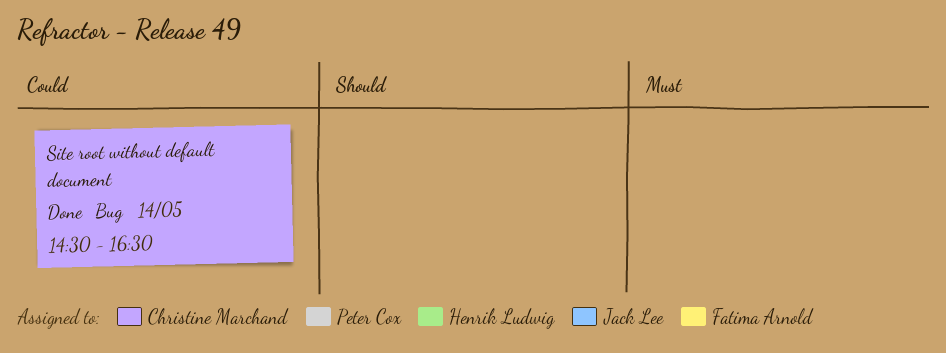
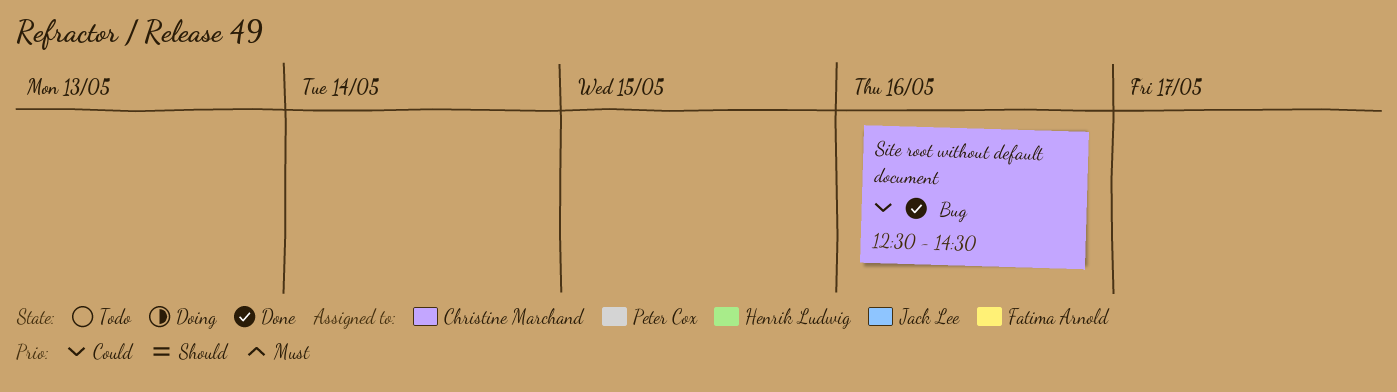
Site root without default document, day: May 14 -> May 16
Site root without default document, begins: 14:30 -> 12:30
Site root without default document, ends: 16:30 -> 14:30

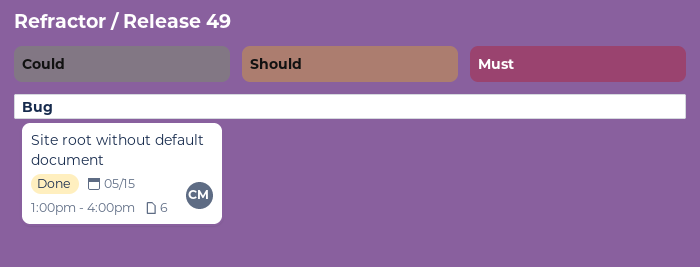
Site root without default document, day: May 16 -> May 15
Site root without default document, begins: 12:30 -> 13:00
Site root without default document, ends: 14:30 -> 16:00

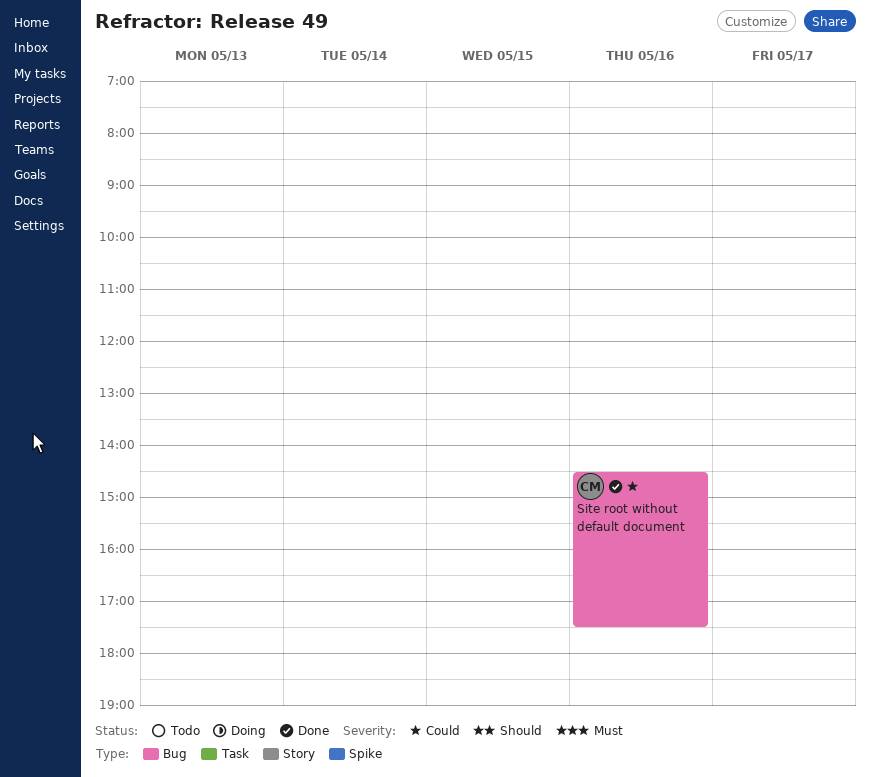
Site root without default document, day: May 15 -> May 16
Site root without default document, begins: 13:00 -> 14:30
Site root without default document, ends: 16:00 -> 17:30

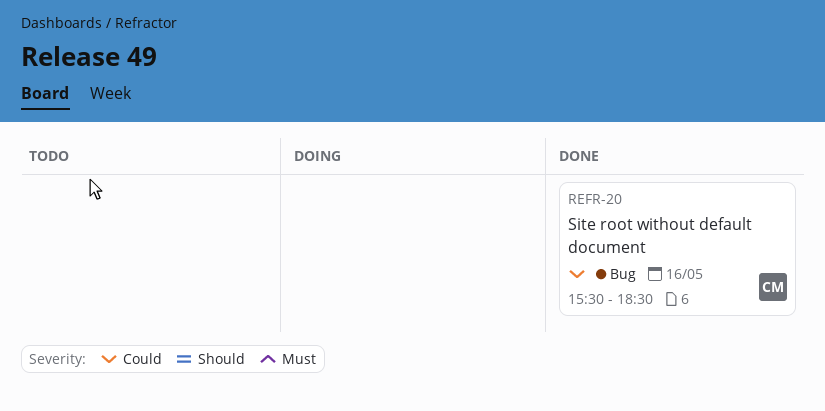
Site root without default document, begins: 14:30 -> 15:30
Site root without default document, ends: 17:30 -> 18:30

